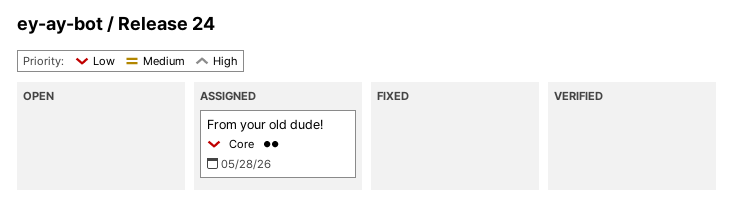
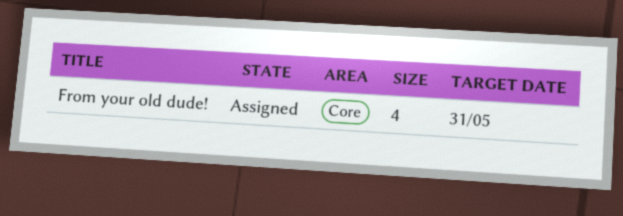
From your old dude!, estimate: 2 -> 4
From your old dude!, due: May 28 -> May 31

